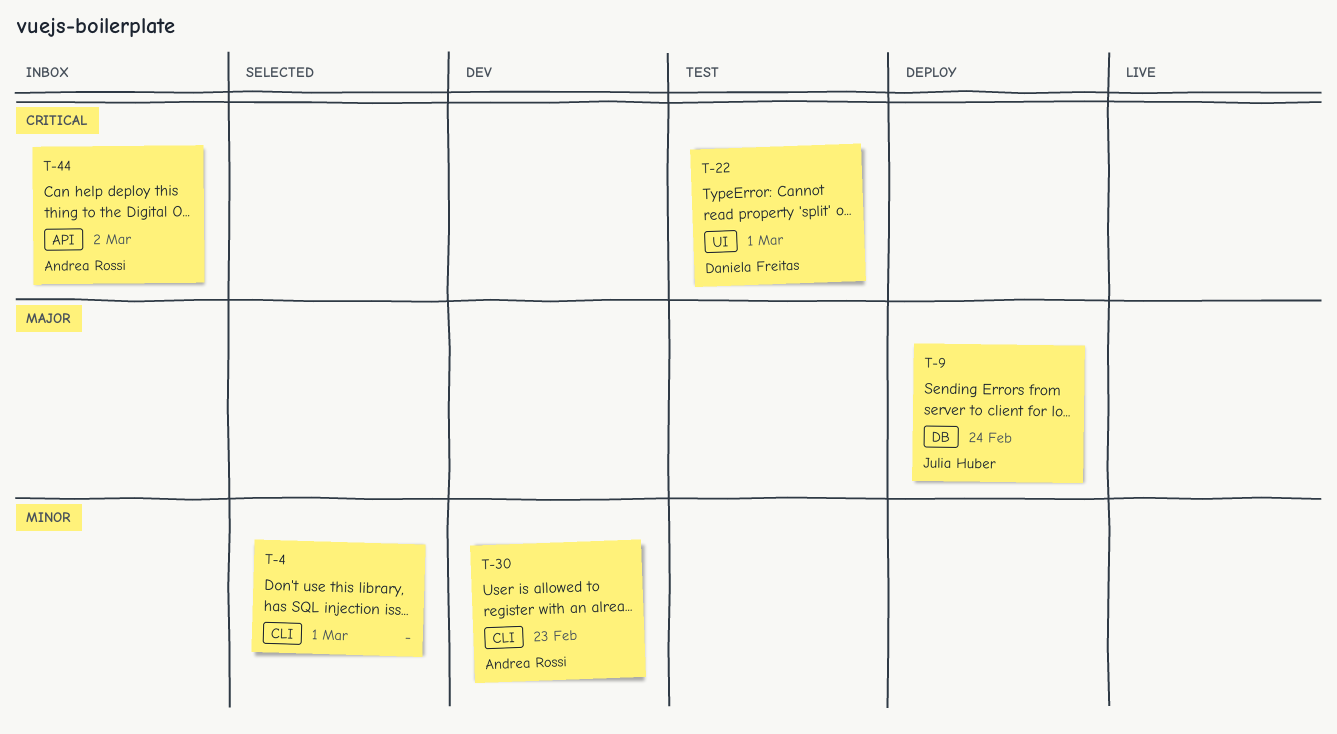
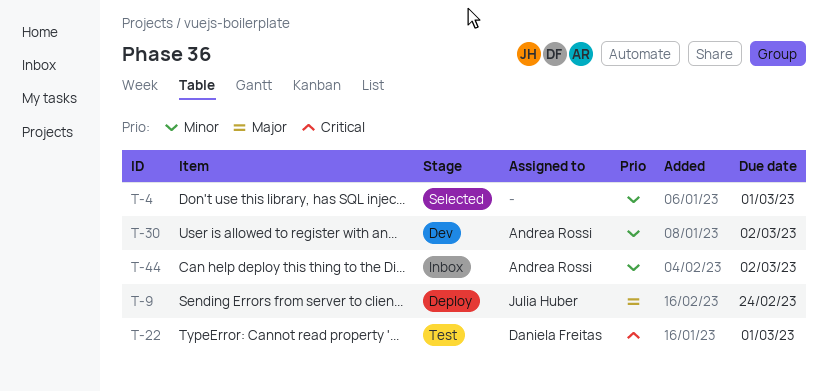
T-30, due: Feb 23 -> Mar 2
T-44, priority: Critical -> Minor

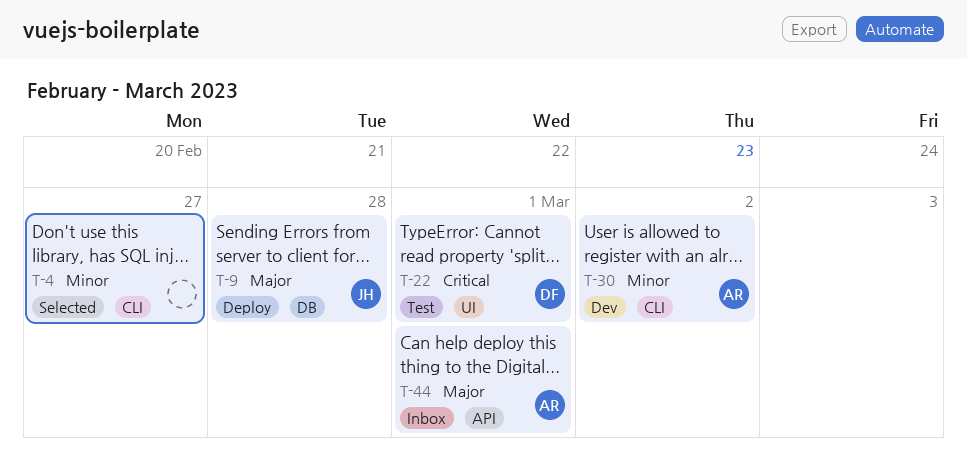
T-4, due: Mar 1 -> Feb 27
T-9, due: Feb 24 -> Feb 28
T-44, priority: Minor -> Major
T-44, due: Mar 2 -> Mar 1

